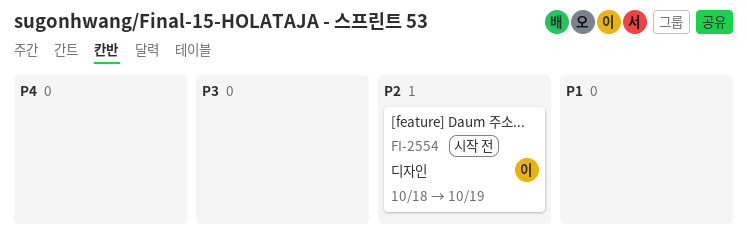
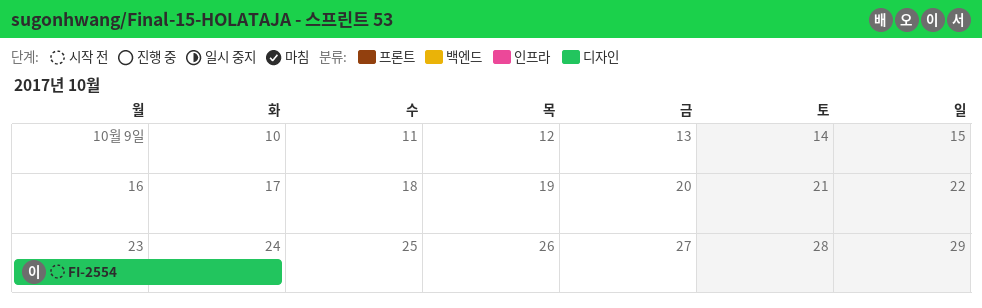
FI-2554, start: Oct 18 -> Oct 23
FI-2554, due: Oct 19 -> Oct 24

